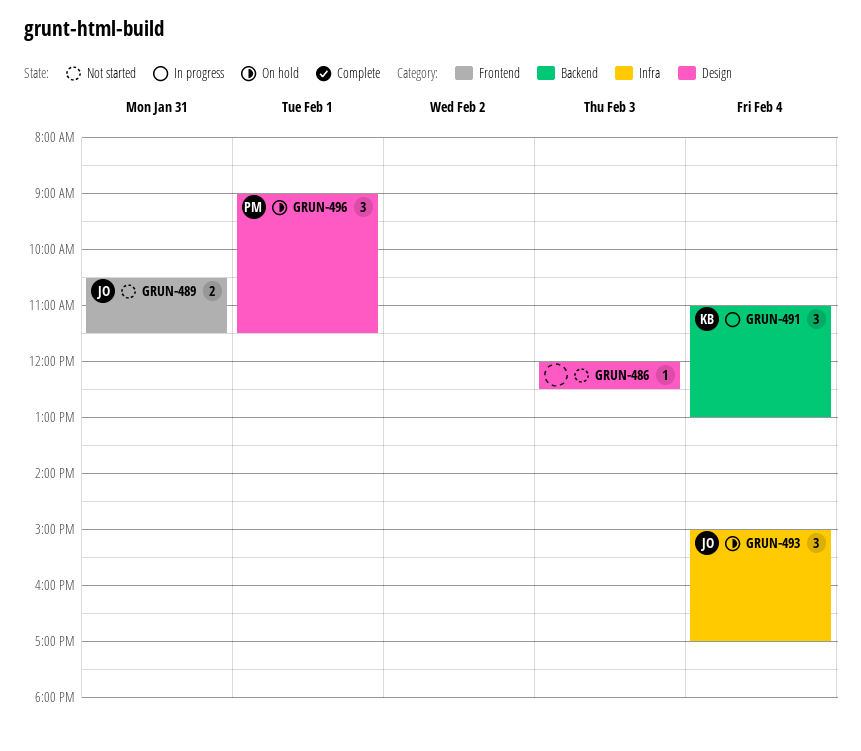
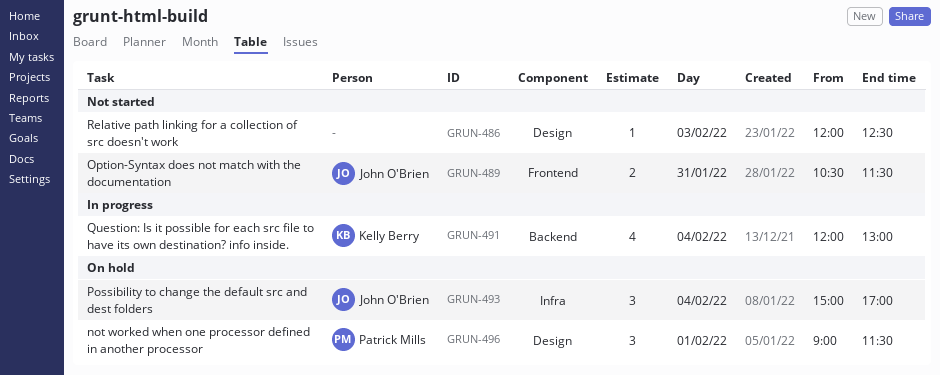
GRUN-491, estimate: 3 -> 4
GRUN-491, begins: 11:00 -> 12:00

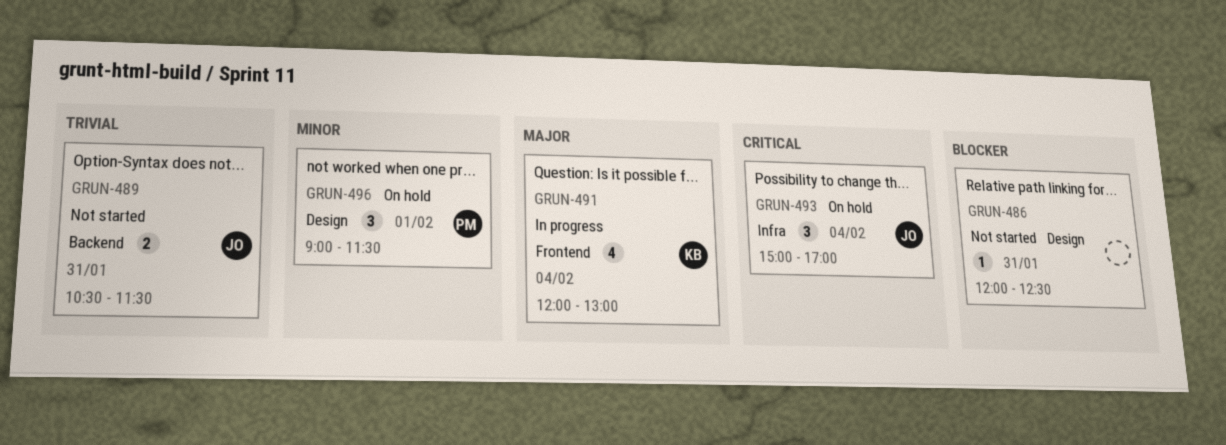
GRUN-486, day: Feb 3 -> Jan 31
GRUN-489, label: Frontend -> Backend
GRUN-491, label: Backend -> Frontend

